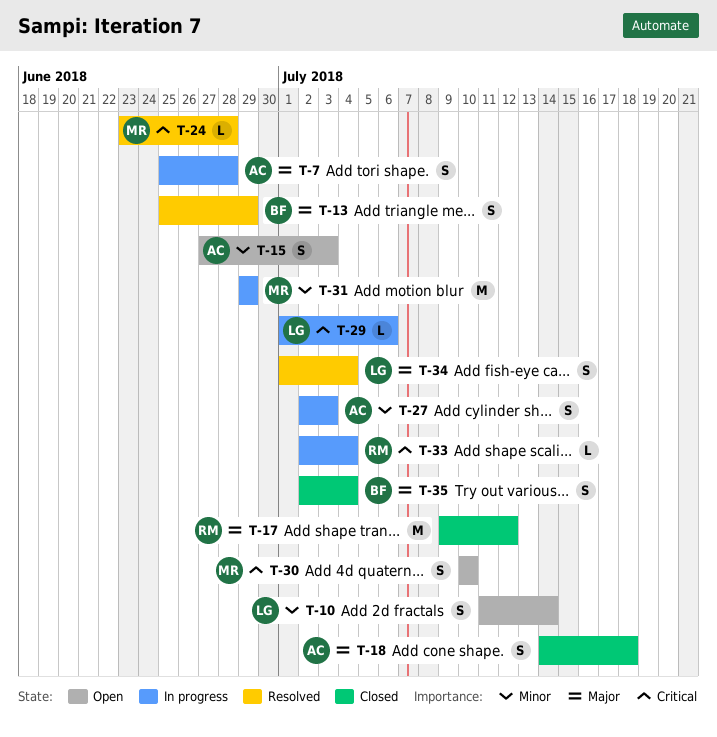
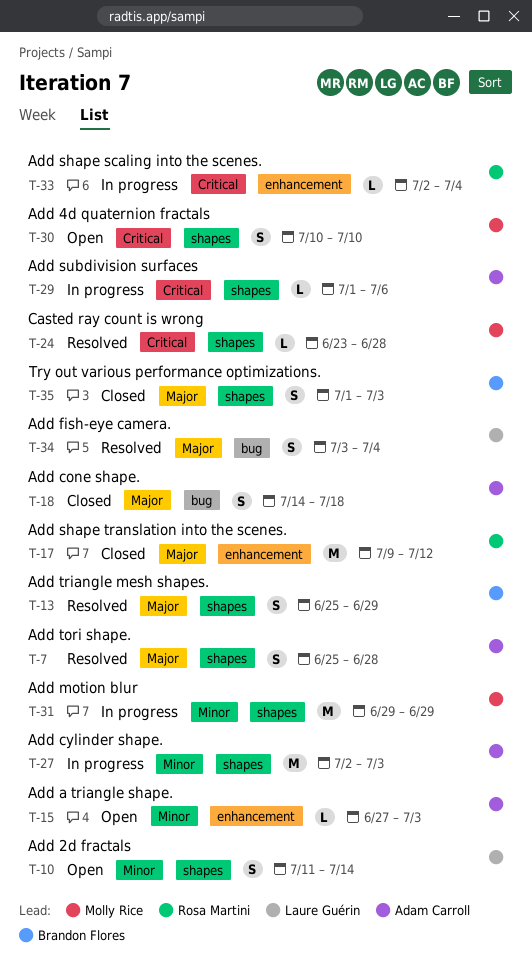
T-7, status: In progress -> Resolved
T-15, estimate: S -> L
T-27, estimate: S -> M
T-29, owner: Laure Guérin -> Adam Carroll
T-34, start: Jul 1 -> Jul 3
T-35, start: Jul 2 -> Jul 1
T-35, due: Jul 4 -> Jul 3

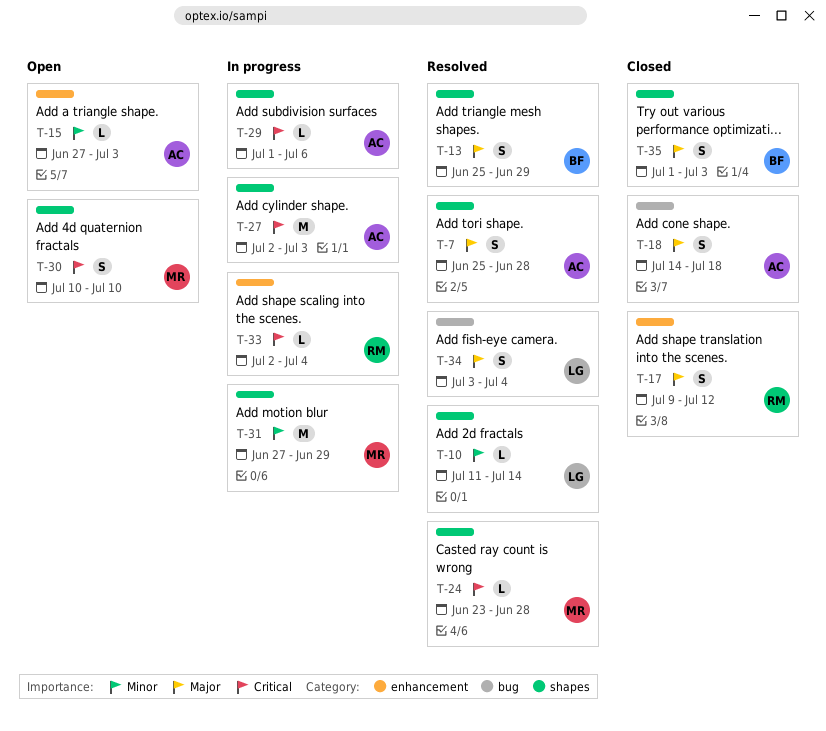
T-10, status: Open -> Resolved
T-10, estimate: S -> L
T-17, estimate: M -> S
T-27, priority: Minor -> Critical
T-31, start: Jun 29 -> Jun 27

